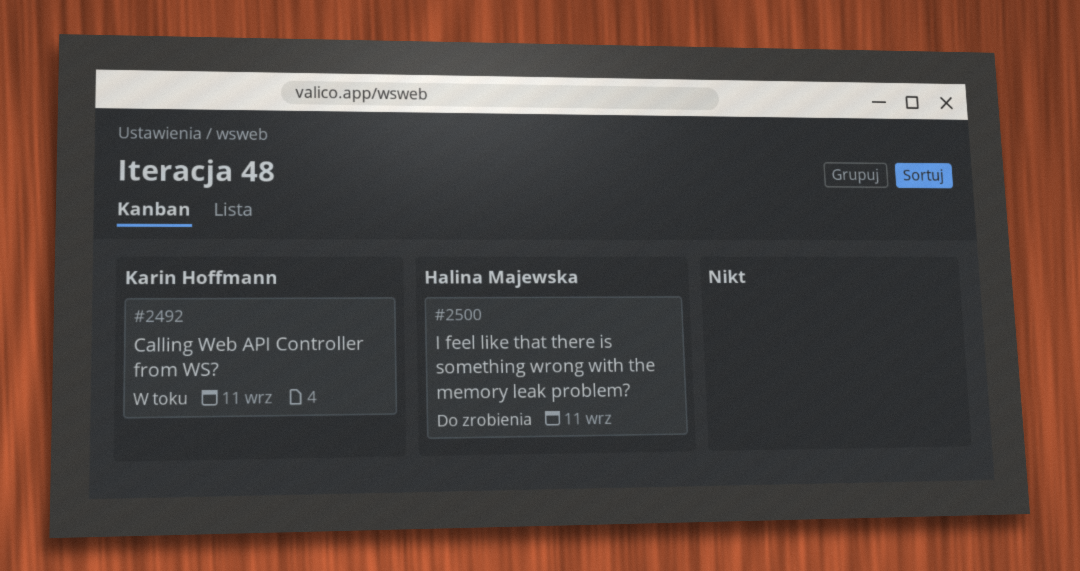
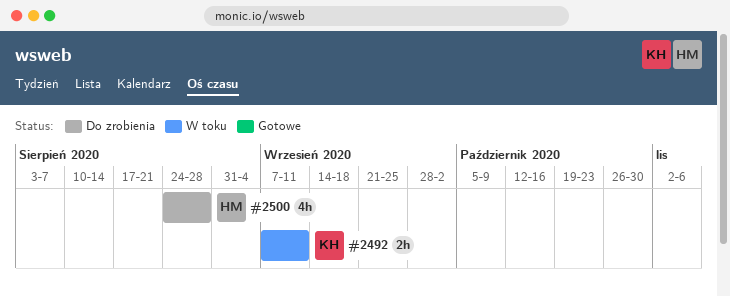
#2500, due: Sep 11 -> Aug 28

